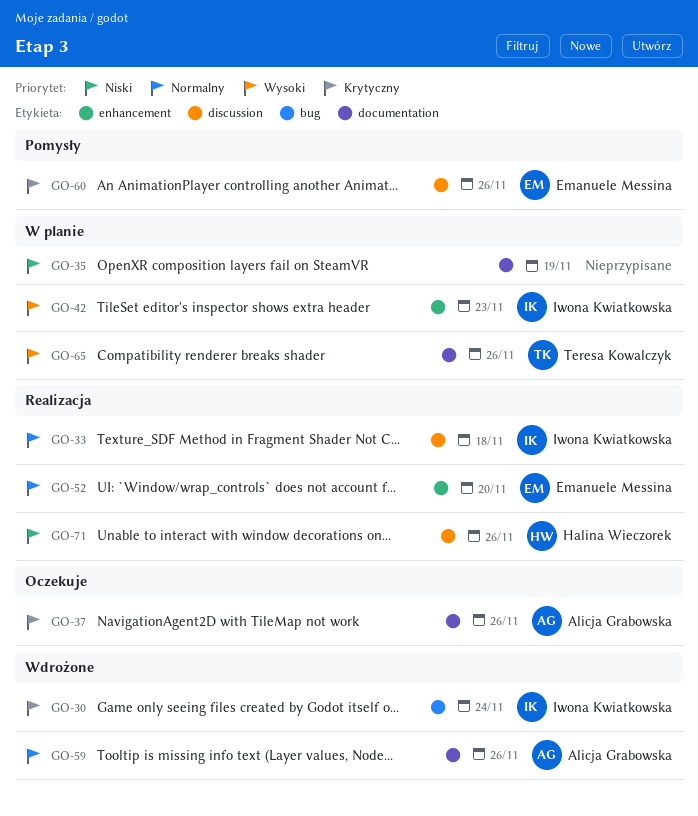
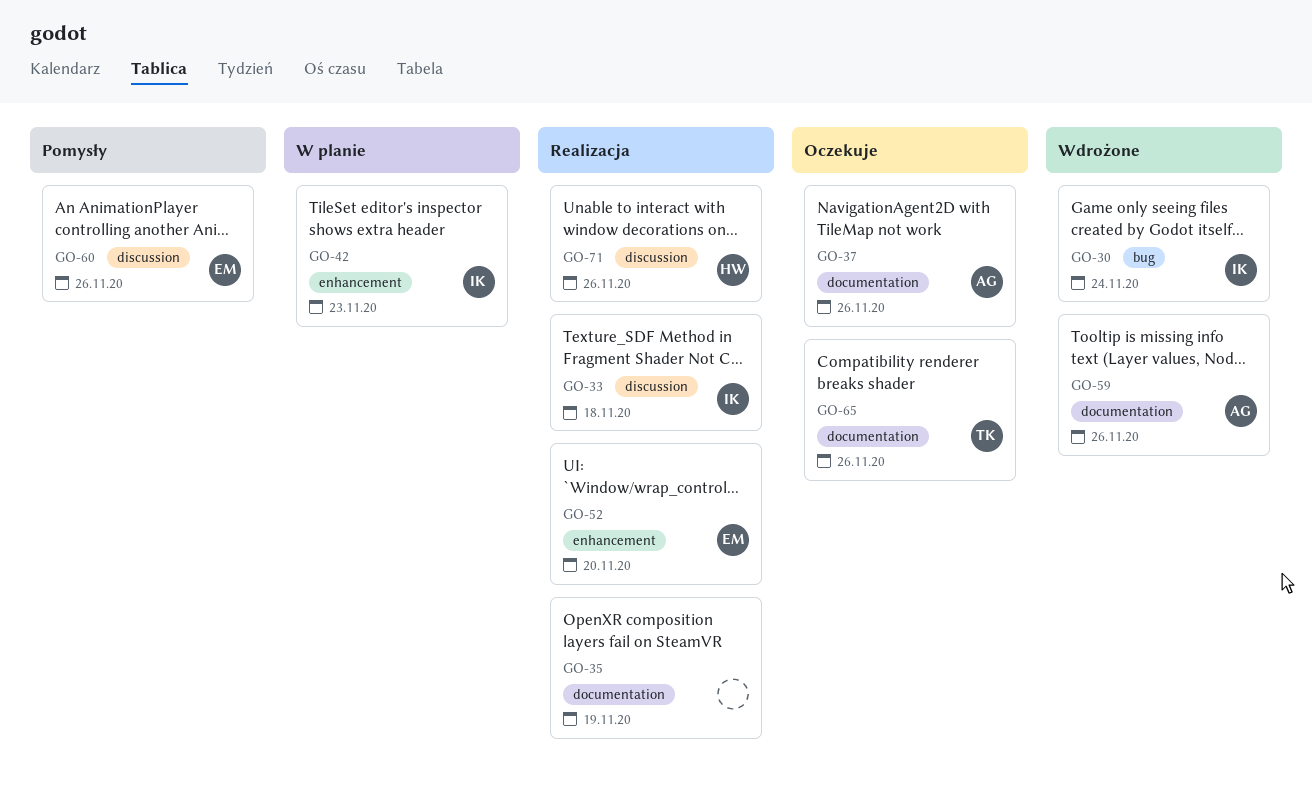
GO-35, status: W planie -> Realizacja
GO-65, status: W planie -> Oczekuje

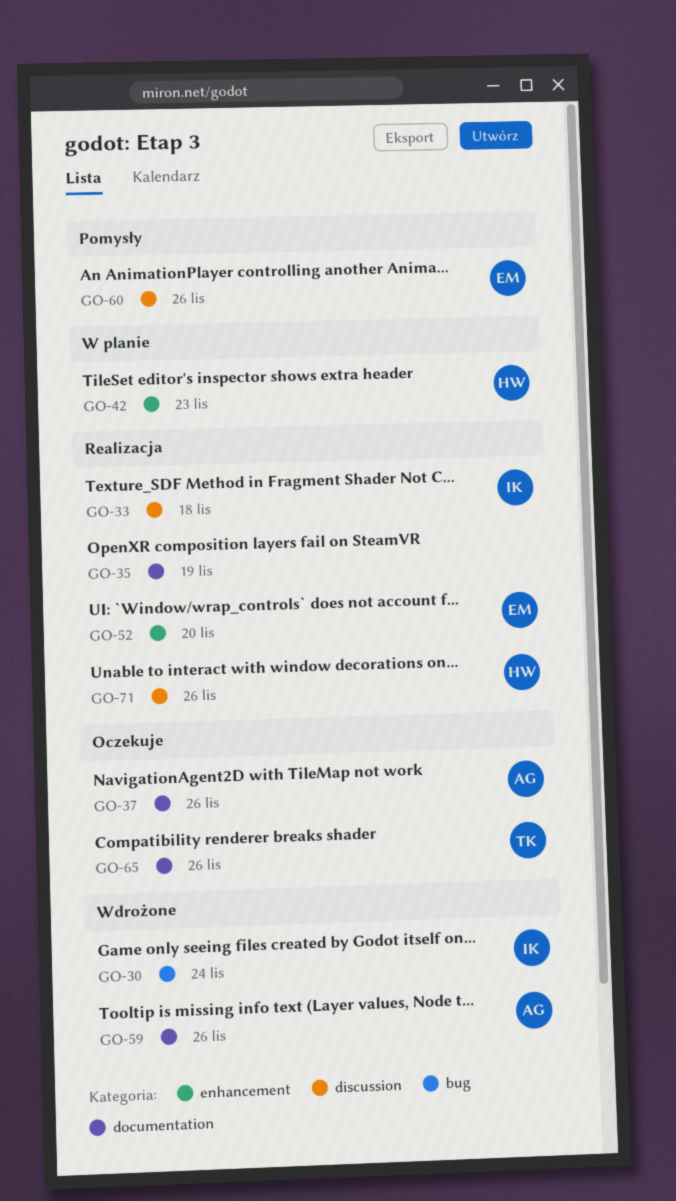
GO-42, owner: IK -> HW

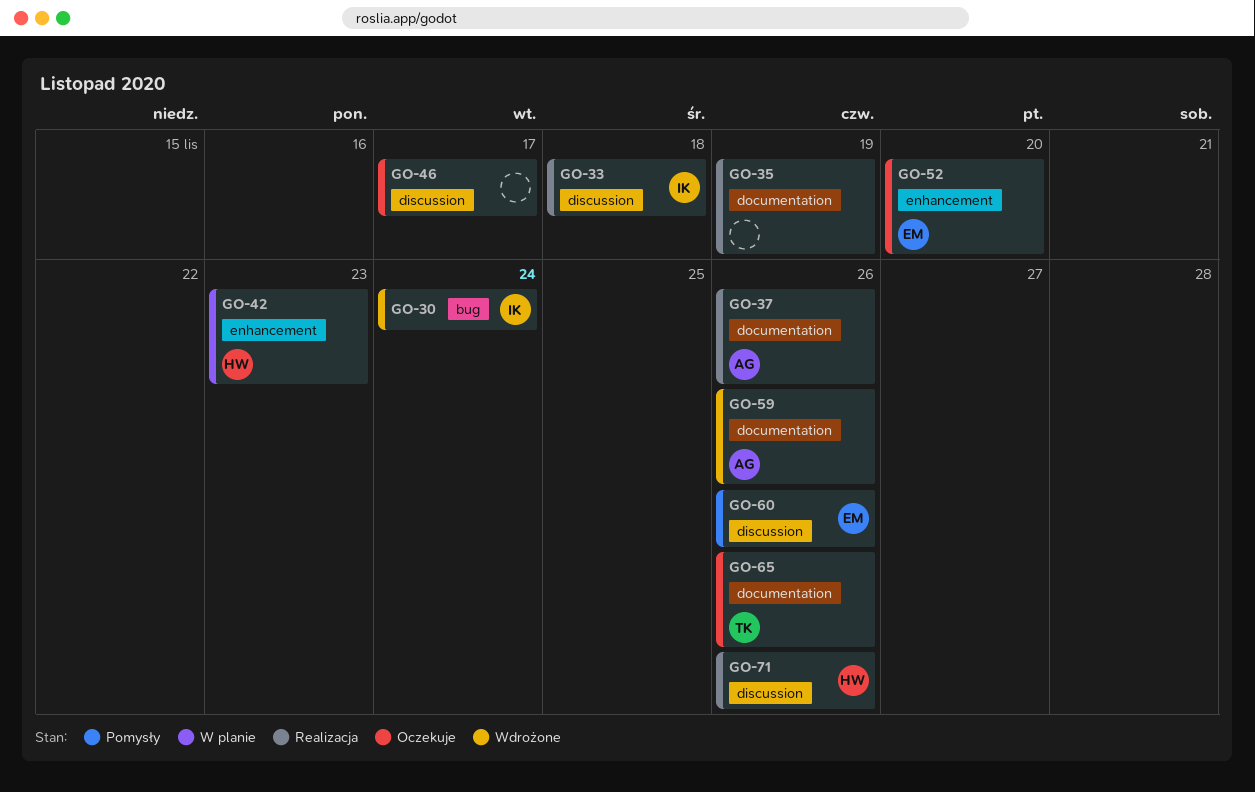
GO-37, status: Oczekuje -> Realizacja
GO-46: none -> present
GO-52, status: Realizacja -> Oczekuje

